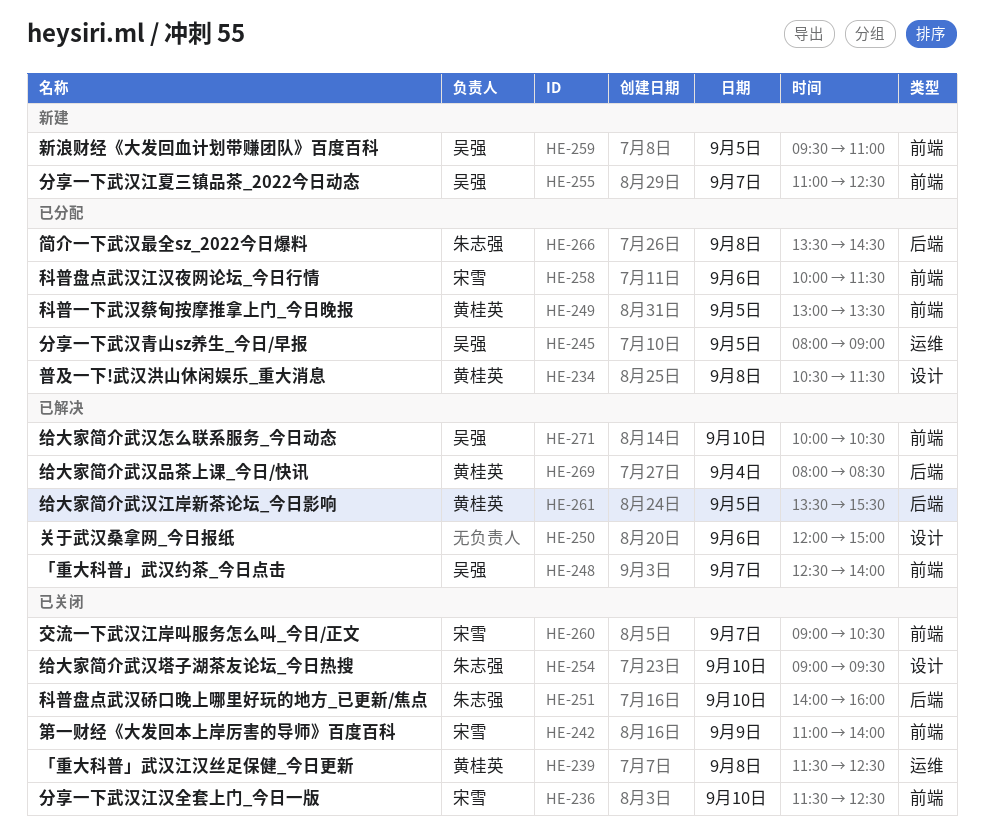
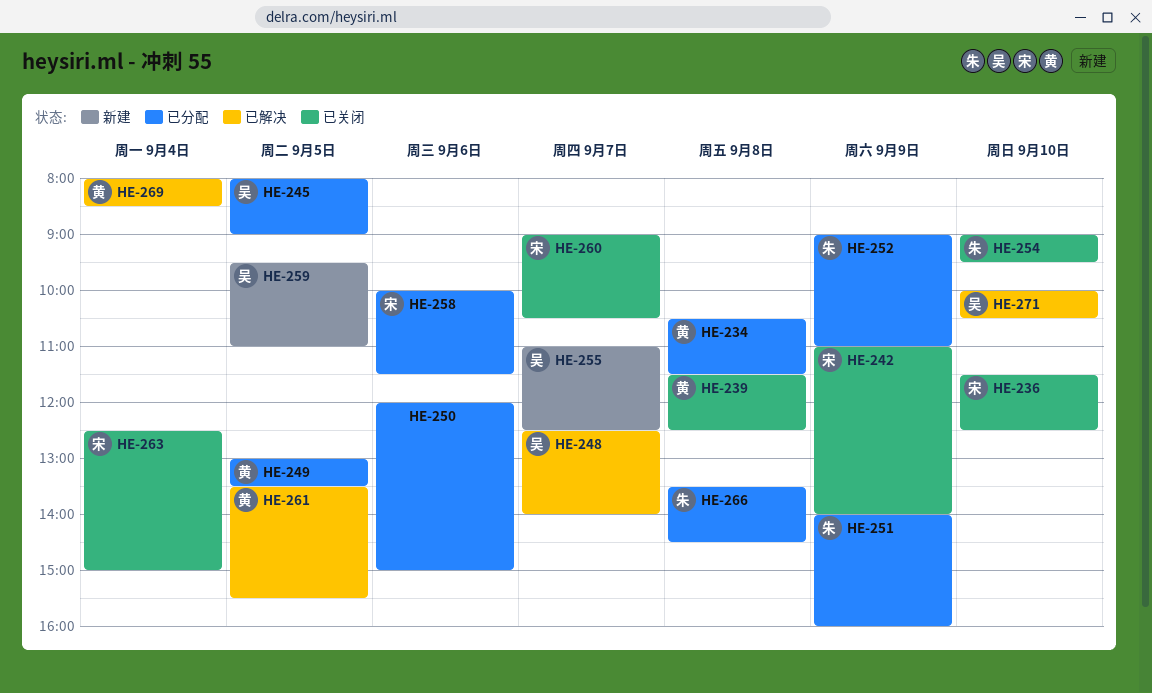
HE-250, status: 已解决 -> 已分配
HE-251, status: 已关闭 -> 已分配
HE-251, day: Sep 10 -> Sep 9
HE-252: none -> present
HE-263: none -> present

